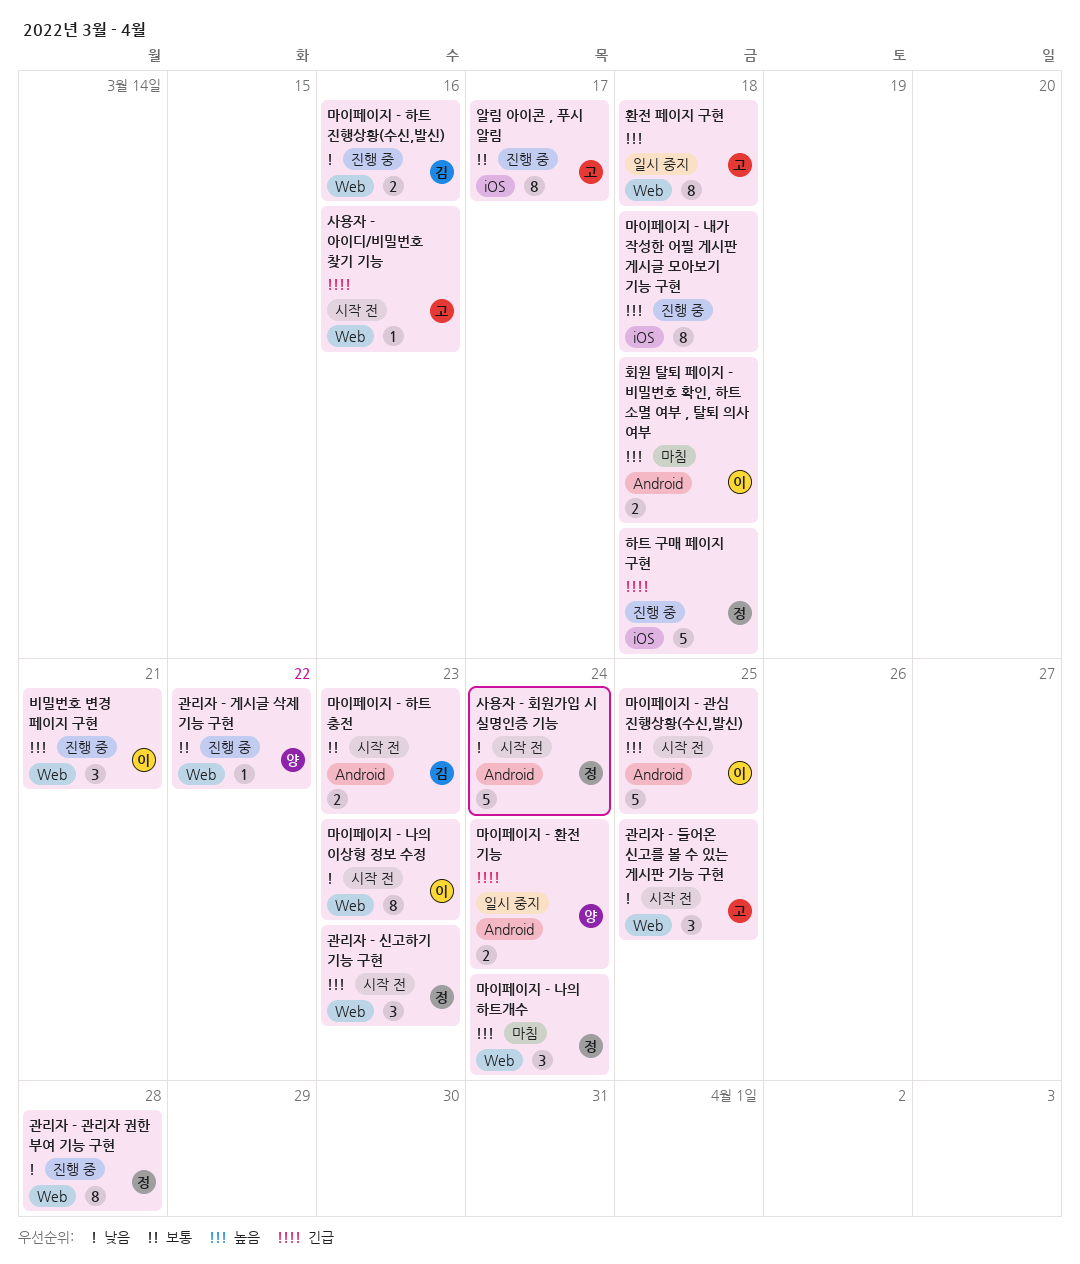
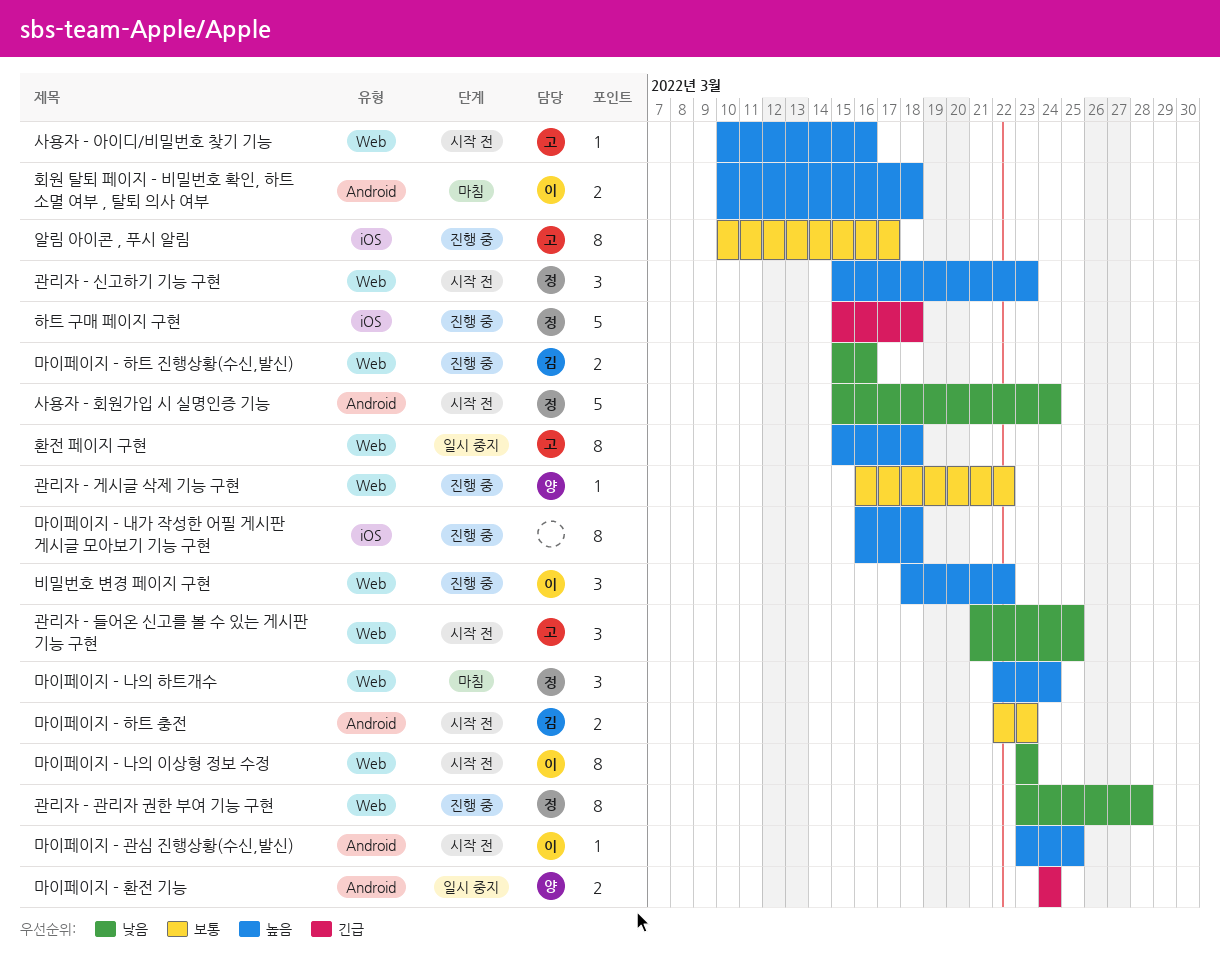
마이페이지 - 관심 진행상황(수신,발신), estimate: 5 -> 1
비밀번호 변경 페이지 구현, due: Mar 21 -> Mar 22
사용자 - 아이디/비밀번호 찾기 기능, priority: 긴급 -> 높음

